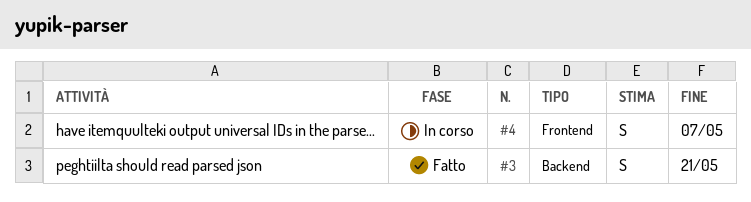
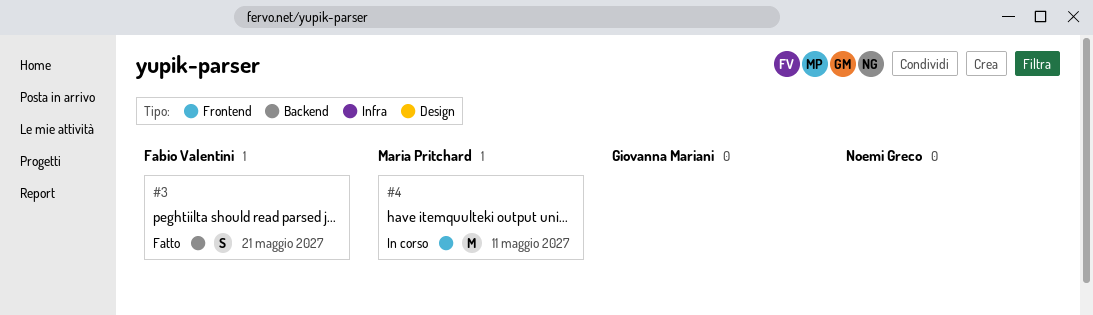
#4, estimate: S -> M
#4, due: May 7 -> May 11

